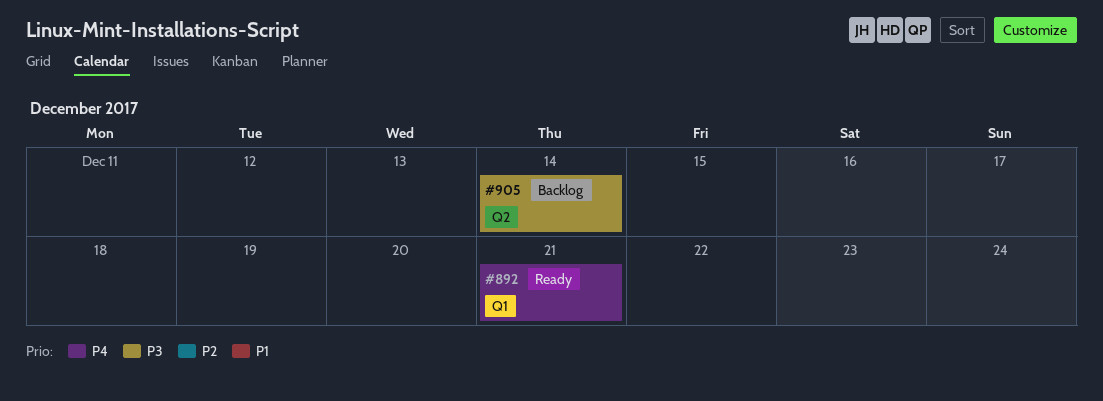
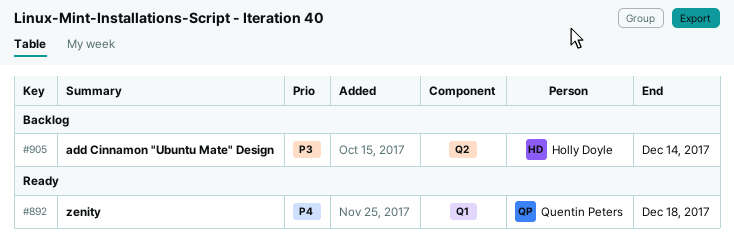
#892, due: Dec 21 -> Dec 18

